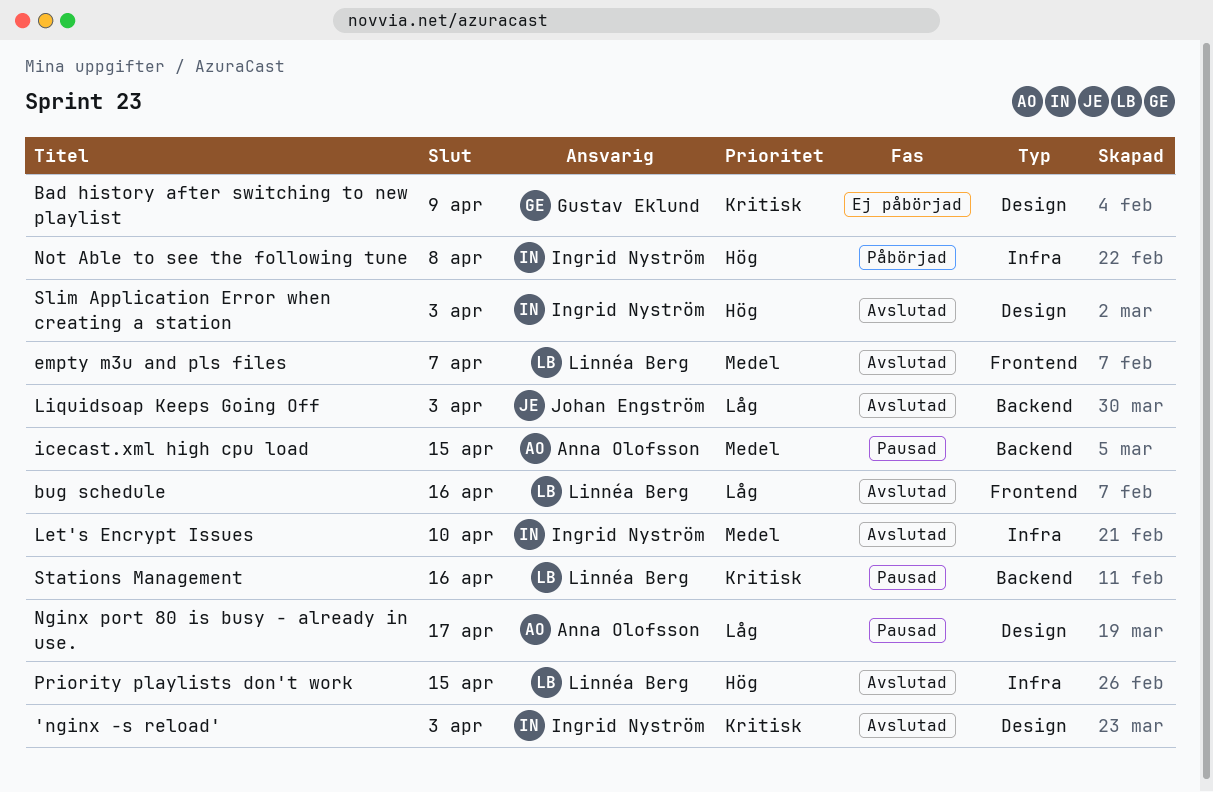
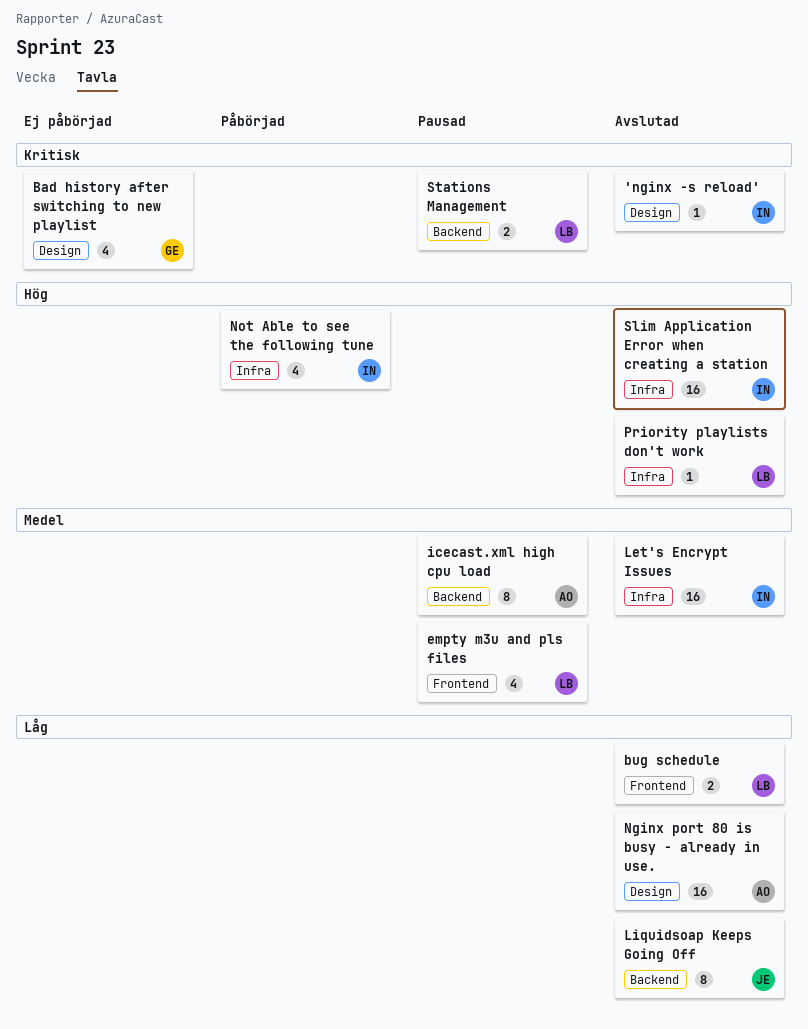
empty m3u and pls files, status: Avslutad -> Pausad
Nginx port 80 is busy - already in use., status: Pausad -> Avslutad
Slim Application Error when creating a station, label: Design -> Infra

